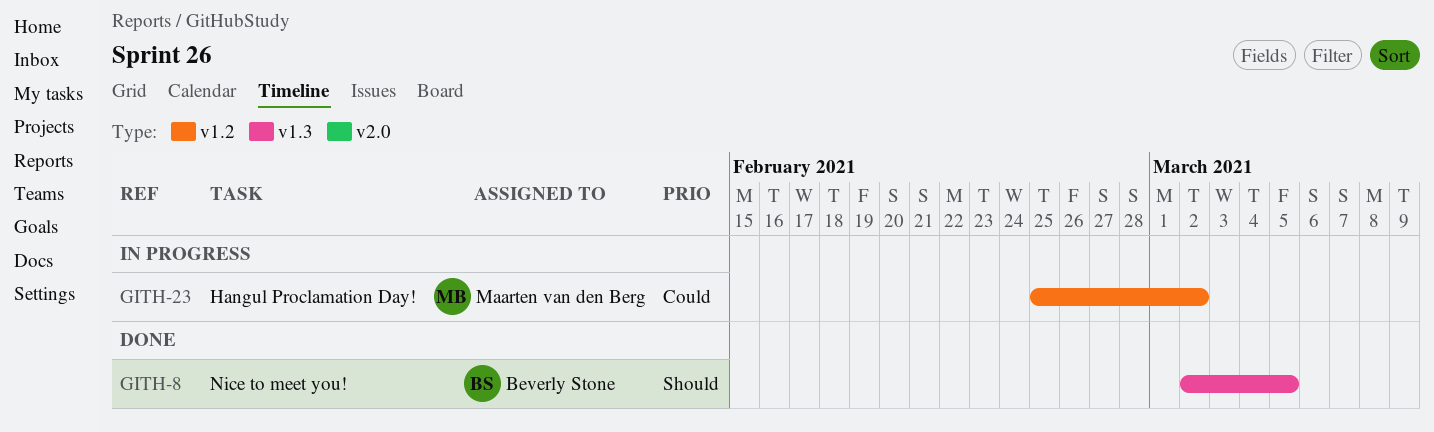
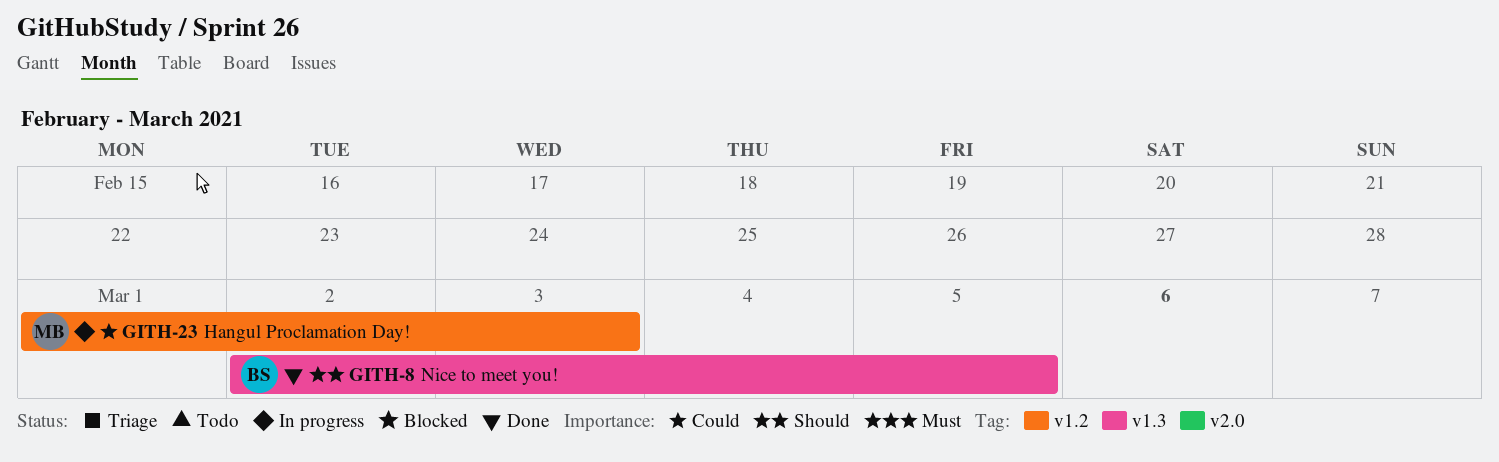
GITH-23, start: Feb 25 -> Mar 1
GITH-23, due: Mar 2 -> Mar 3

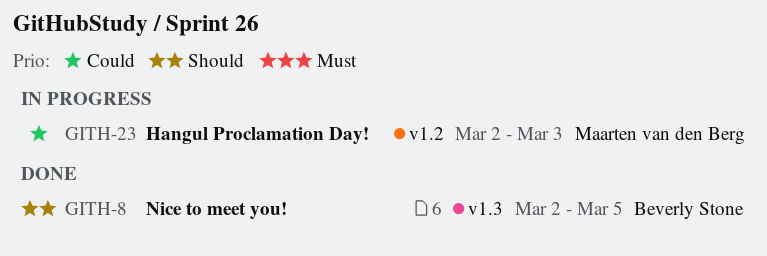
GITH-23, start: Mar 1 -> Mar 2

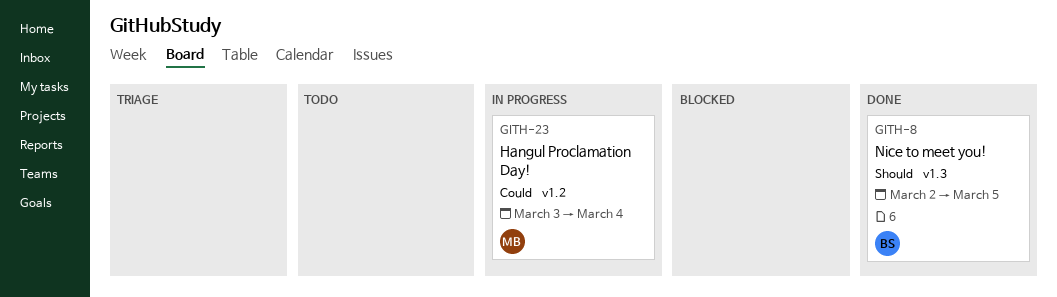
GITH-23, start: Mar 2 -> Mar 3
GITH-23, due: Mar 3 -> Mar 4

